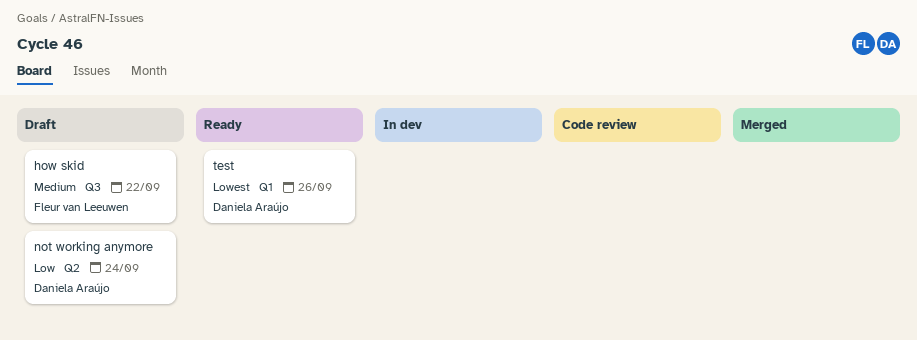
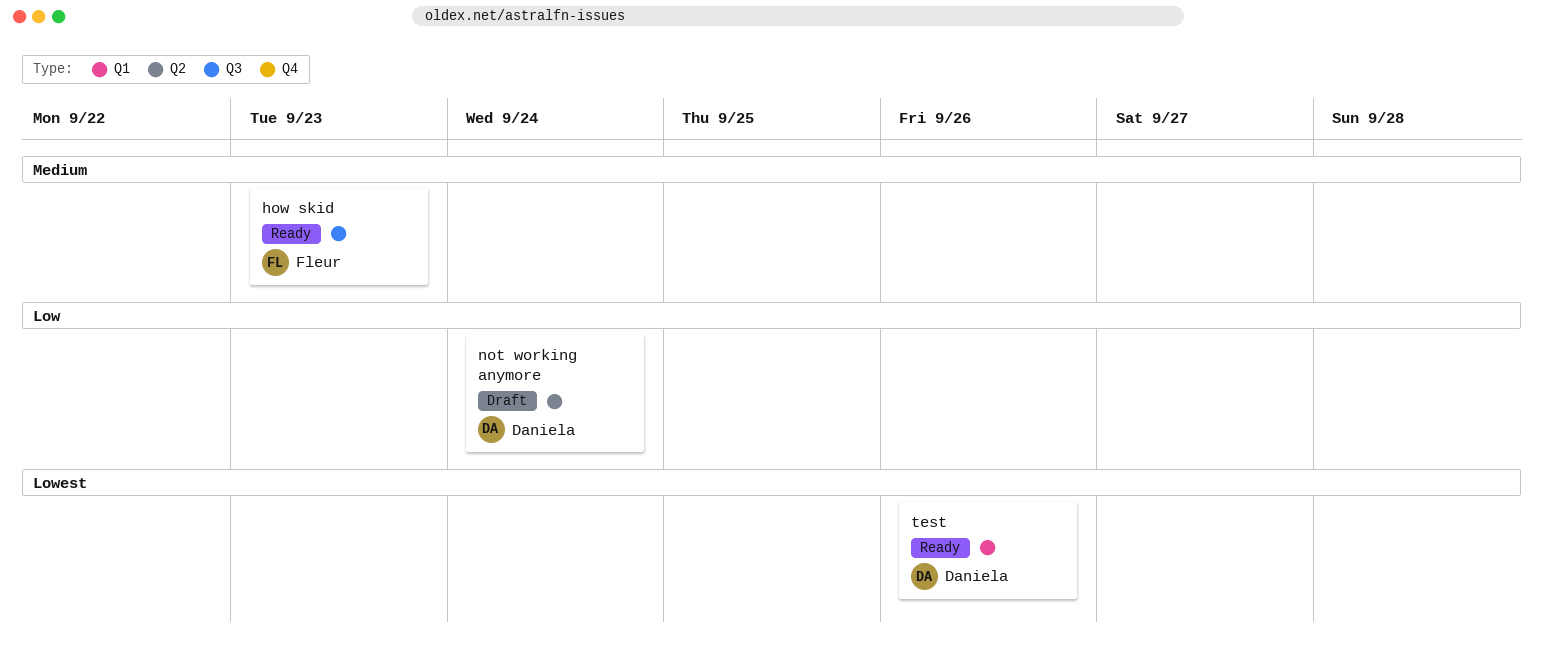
how skid, status: Draft -> Ready
how skid, due: Sep 22 -> Sep 23

